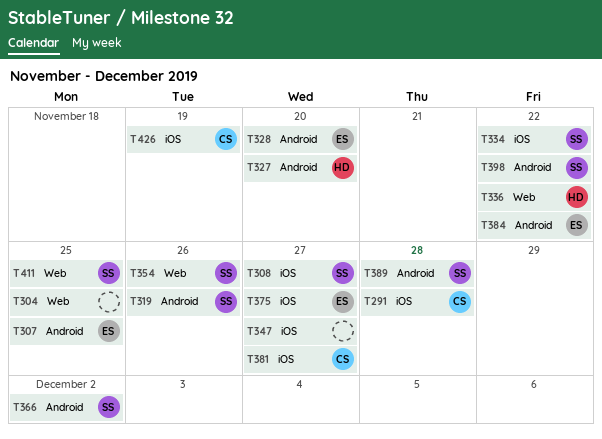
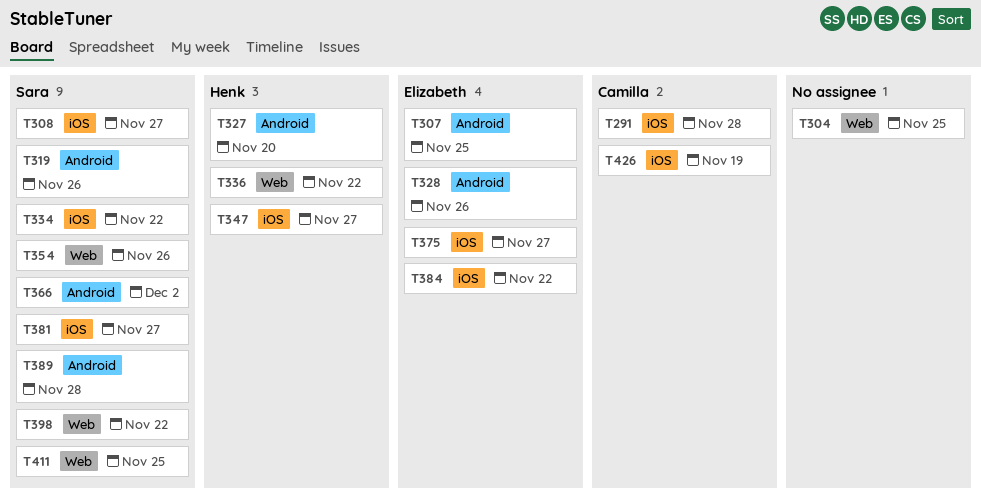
T328, due: Nov 20 -> Nov 26
T347, owner: none -> Henk
T381, owner: Camilla -> Sara
T384, label: Android -> iOS
T398, label: Android -> Web

